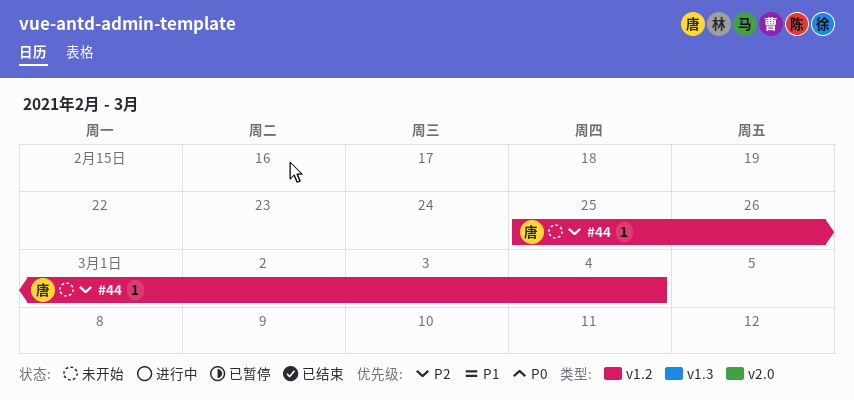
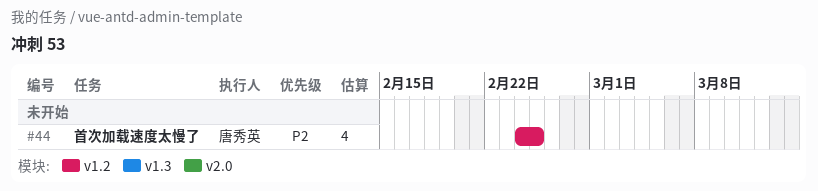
#44, estimate: 1 -> 4
#44, start: Feb 25 -> Feb 24
#44, due: Mar 4 -> Feb 25

